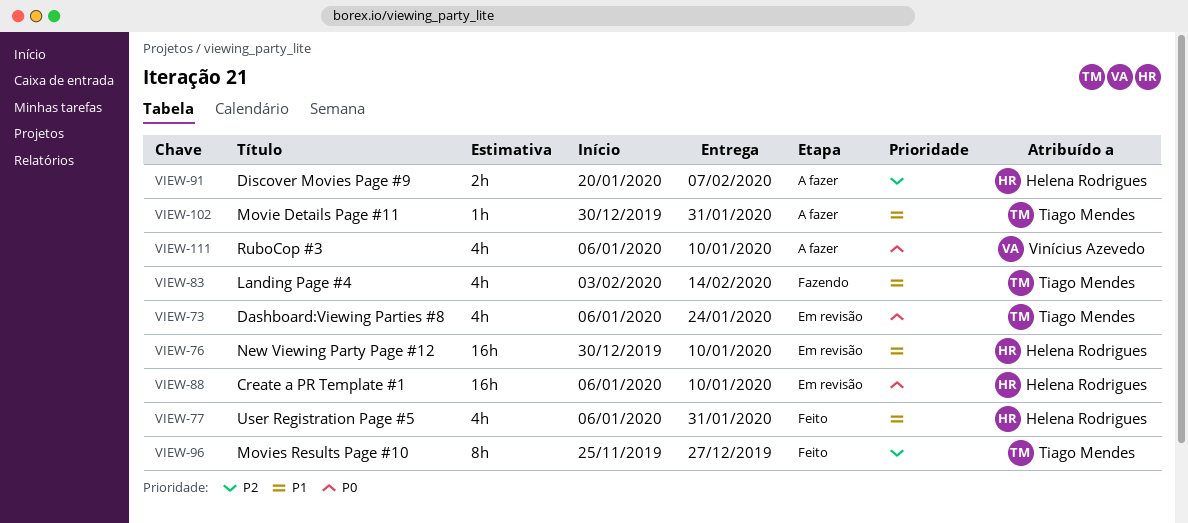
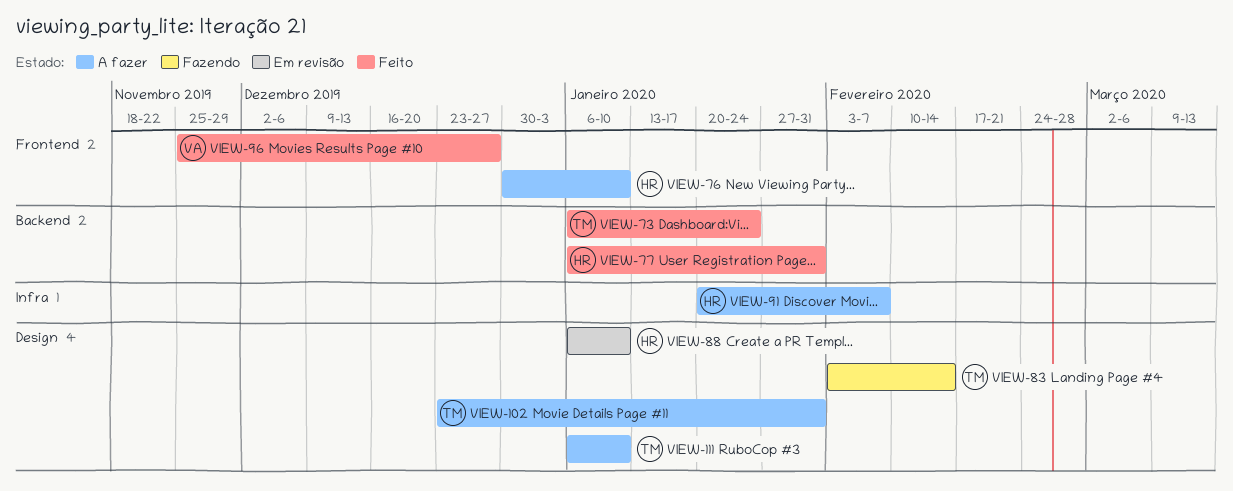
VIEW-73, status: Em revisão -> Feito
VIEW-76, status: Em revisão -> A fazer
VIEW-96, owner: Tiago Mendes -> Vinícius Azevedo
VIEW-102, start: Dec 30 -> Dec 23
VIEW-111, owner: Vinícius Azevedo -> Tiago Mendes

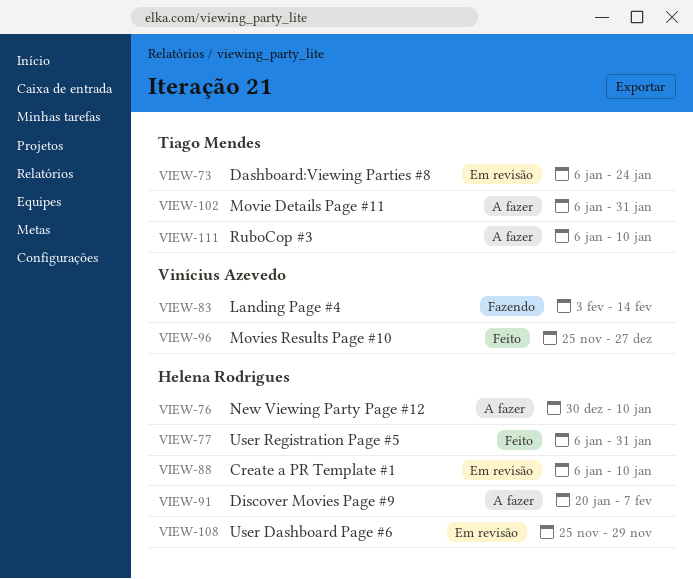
VIEW-73, status: Feito -> Em revisão
VIEW-83, owner: Tiago Mendes -> Vinícius Azevedo
VIEW-102, start: Dec 23 -> Jan 6
VIEW-108: none -> present

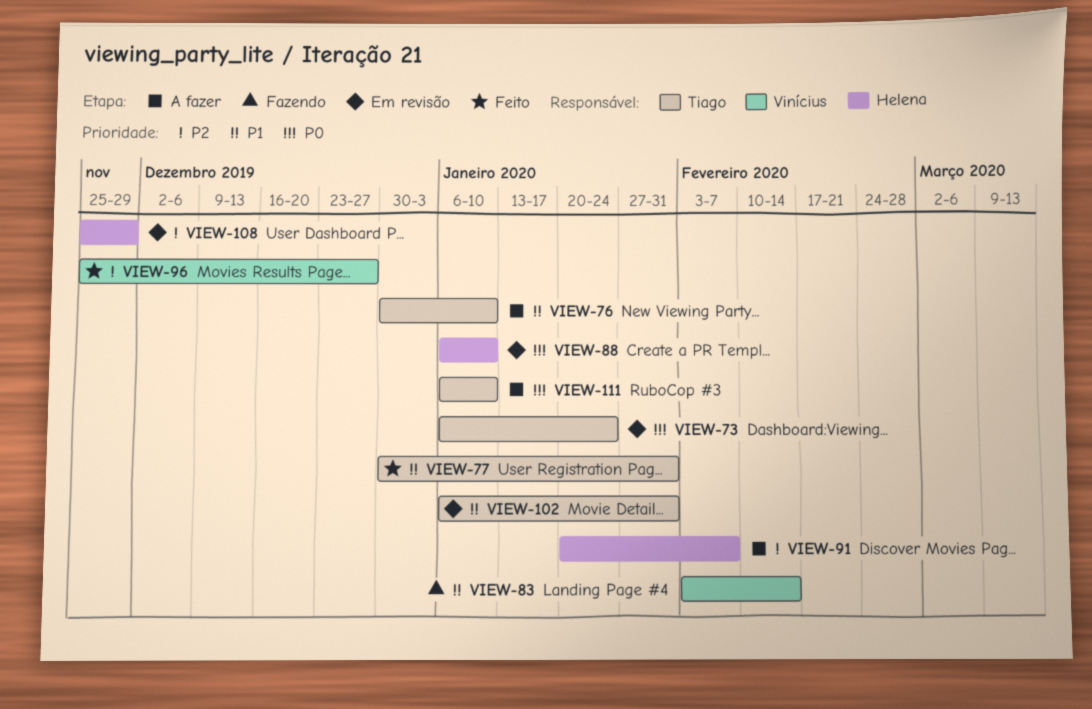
VIEW-76, owner: Helena Rodrigues -> Tiago Mendes
VIEW-77, owner: Helena Rodrigues -> Tiago Mendes
VIEW-77, start: Jan 6 -> Dec 30
VIEW-102, status: A fazer -> Em revisão

